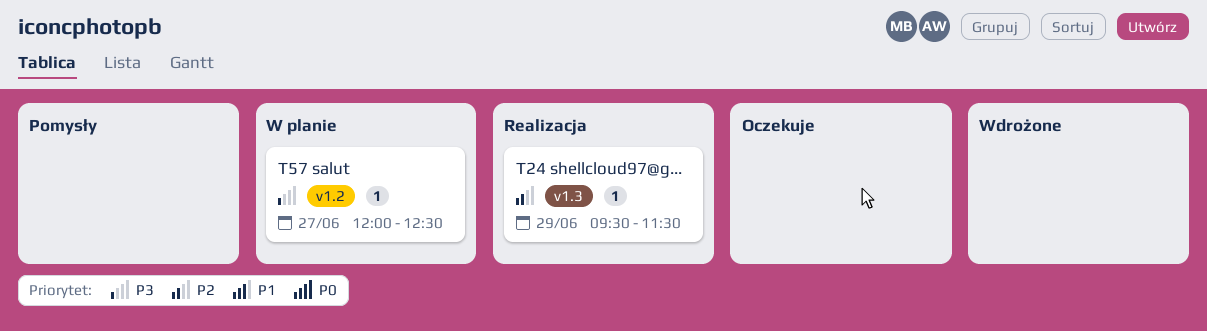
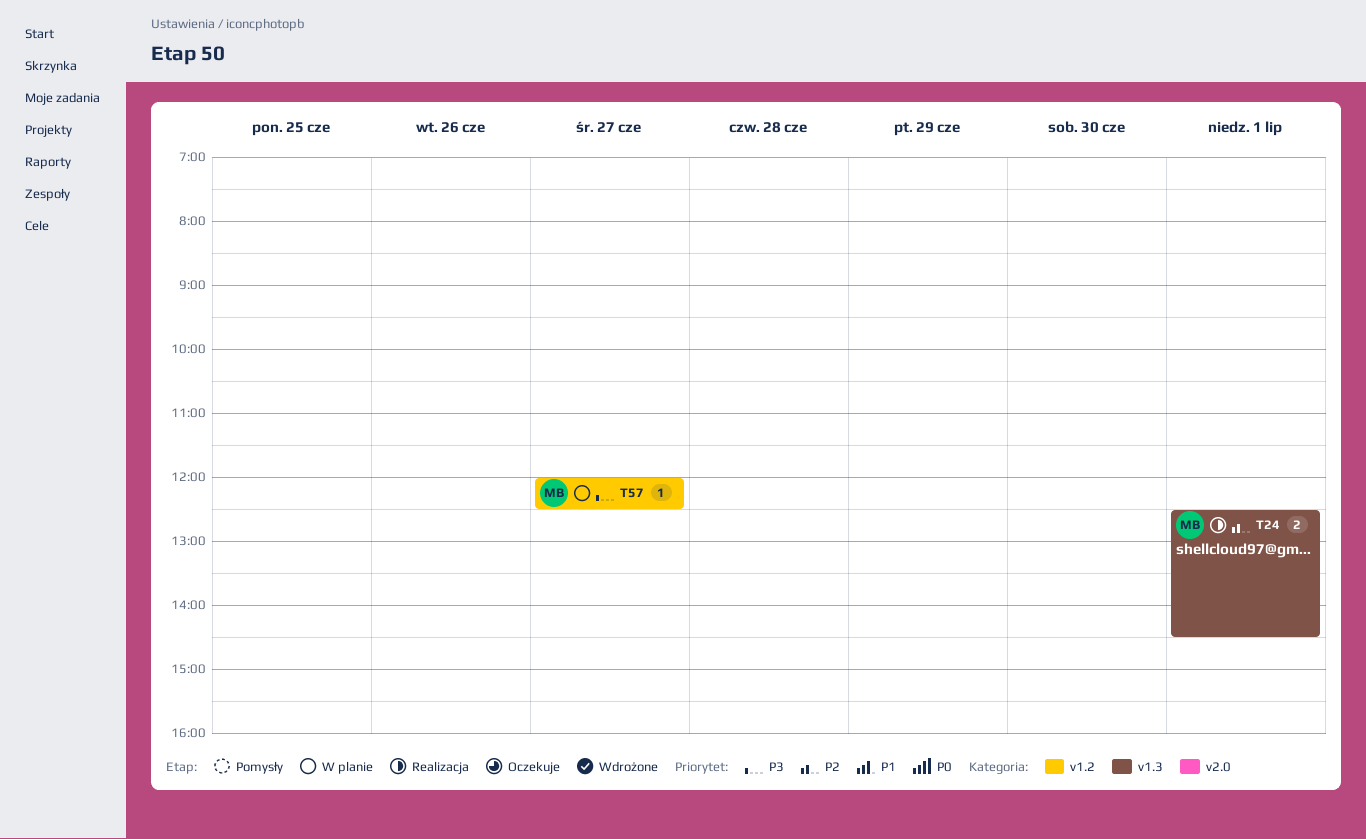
T24, estimate: 1 -> 2
T24, day: Jun 29 -> Jul 1
T24, begins: 09:30 -> 12:30
T24, ends: 11:30 -> 14:30

